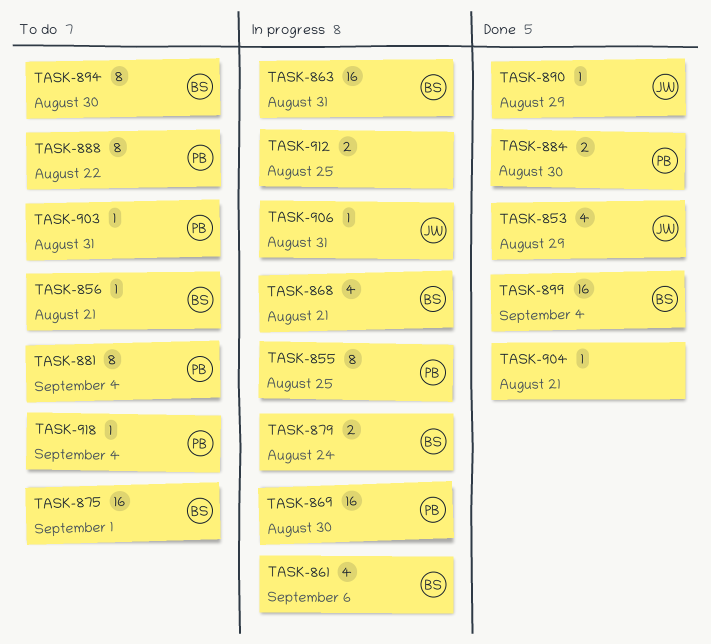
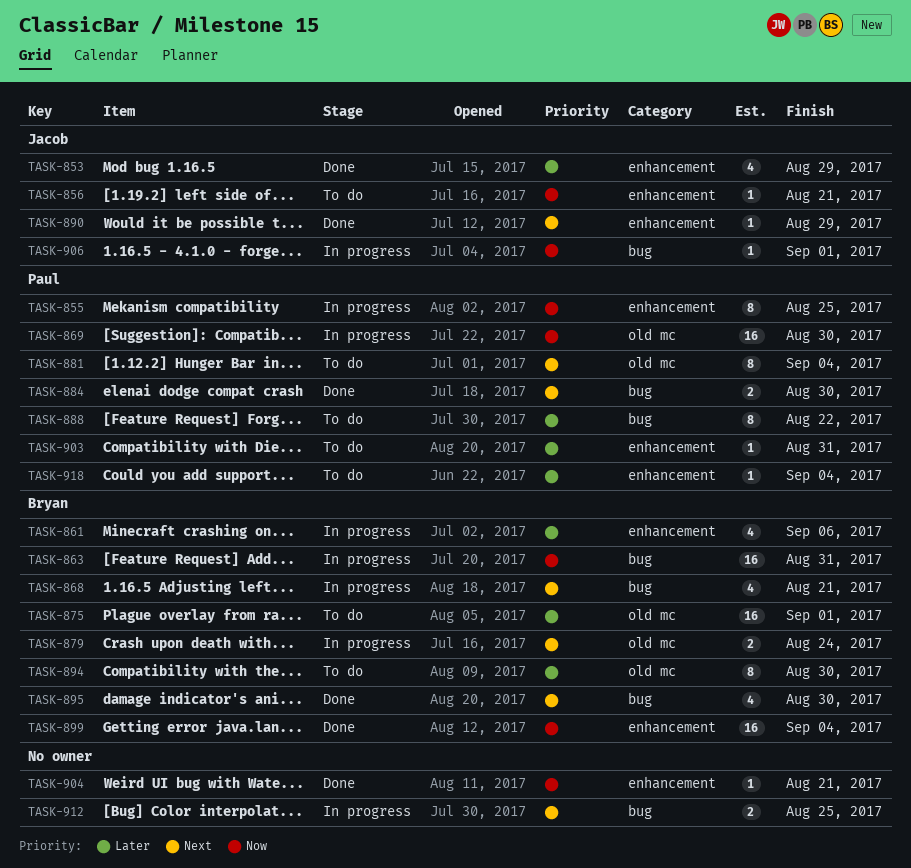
TASK-856, owner: Bryan -> Jacob
TASK-895: none -> present
TASK-906, due: Aug 31 -> Sep 1

